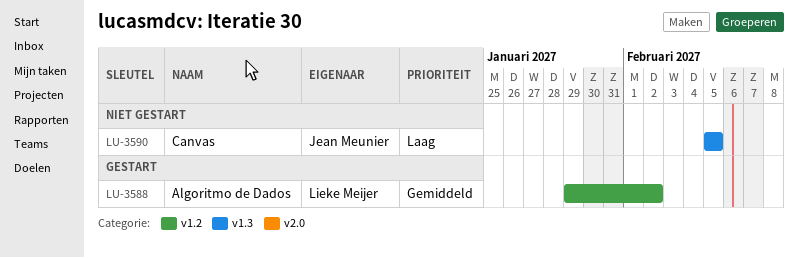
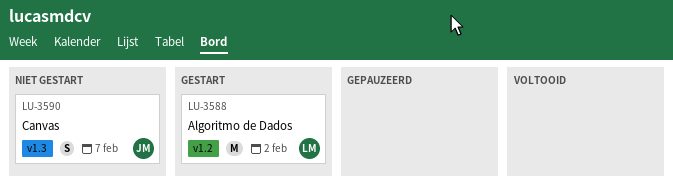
LU-3590, due: Feb 5 -> Feb 7

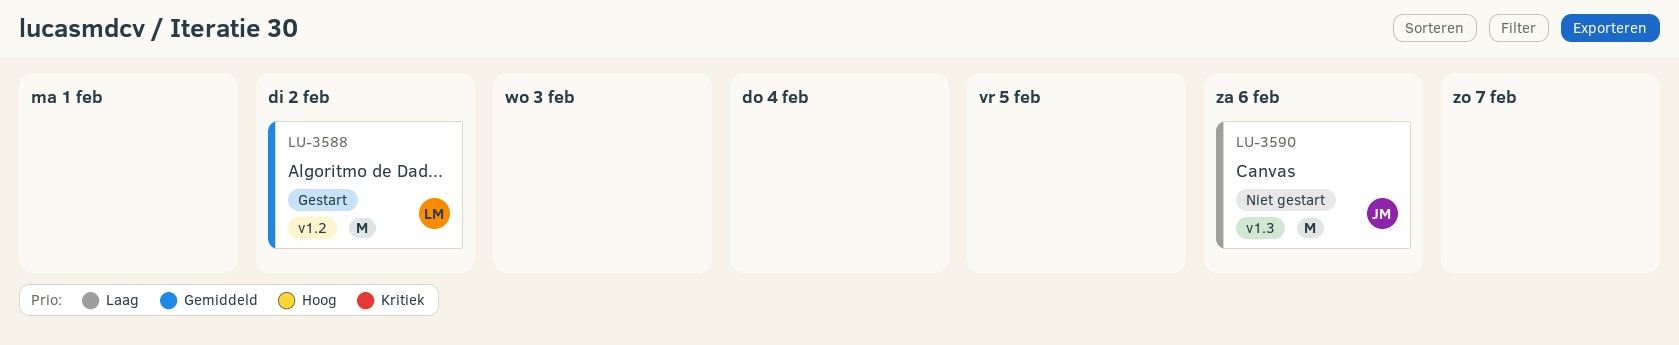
LU-3590, estimate: S -> M
LU-3590, due: Feb 7 -> Feb 6

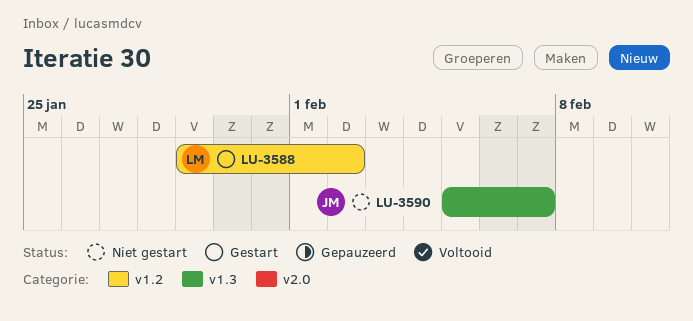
LU-3590, due: Feb 6 -> Feb 7

